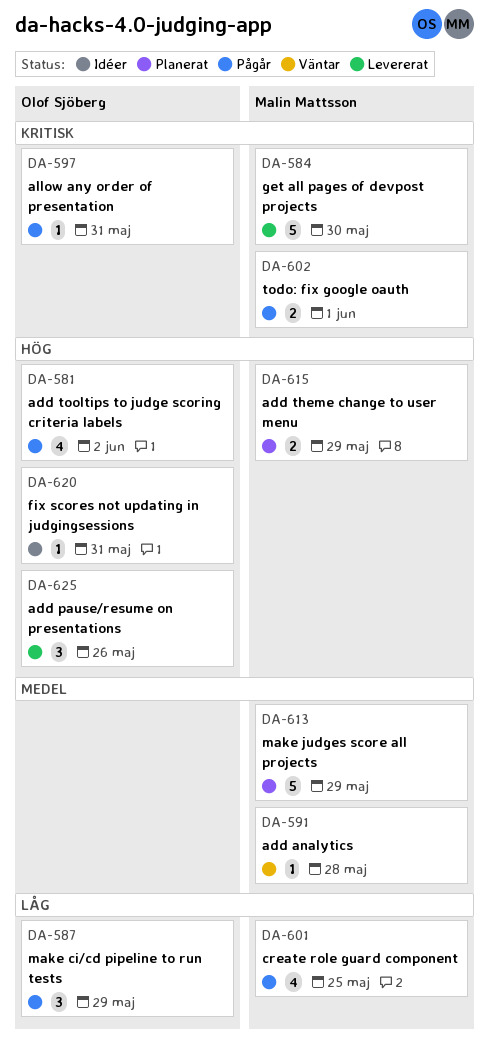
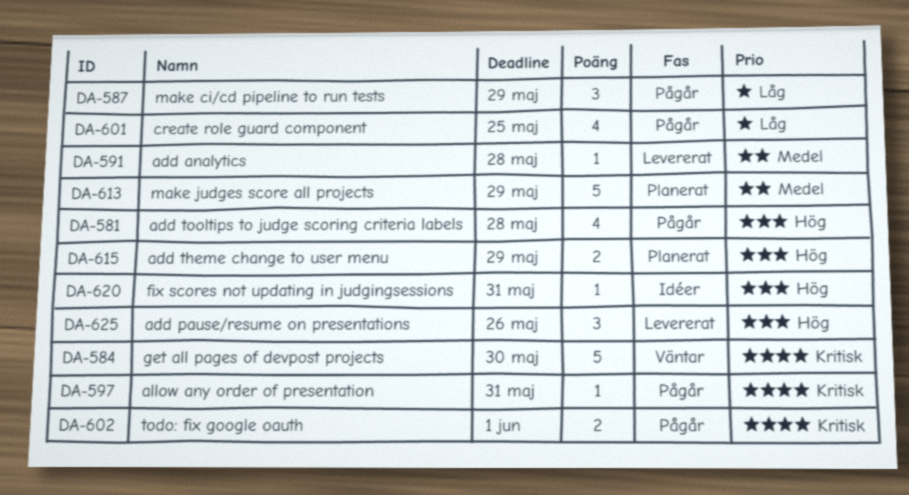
DA-581, due: Jun 2 -> May 28
DA-584, status: Levererat -> Väntar
DA-591, status: Väntar -> Levererat

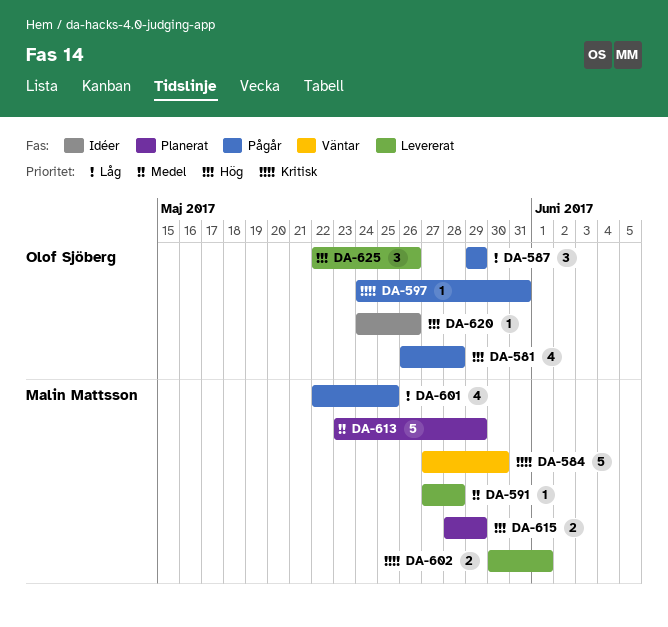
DA-602, status: Pågår -> Levererat
DA-620, due: May 31 -> May 26

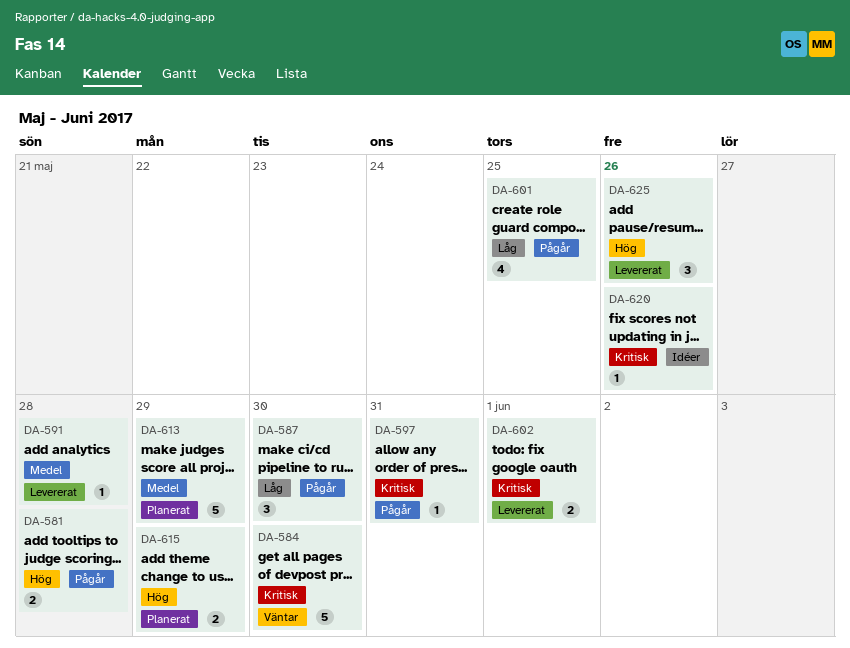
DA-581, estimate: 4 -> 2
DA-587, due: May 29 -> May 30
DA-620, priority: Hög -> Kritisk

